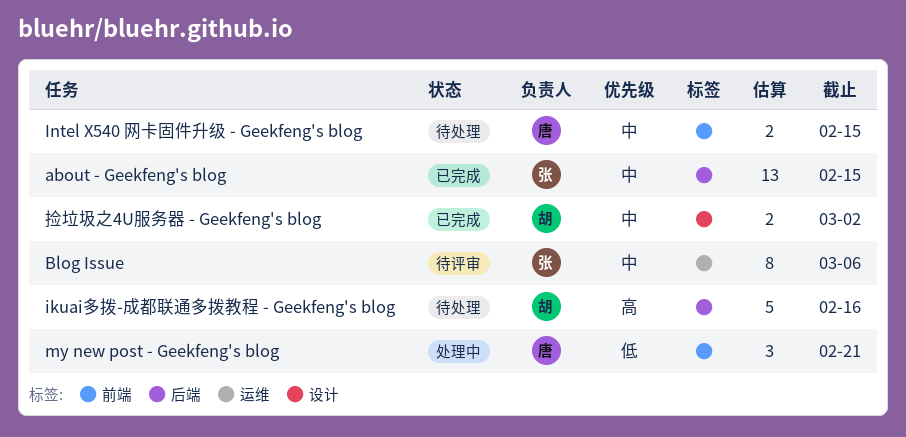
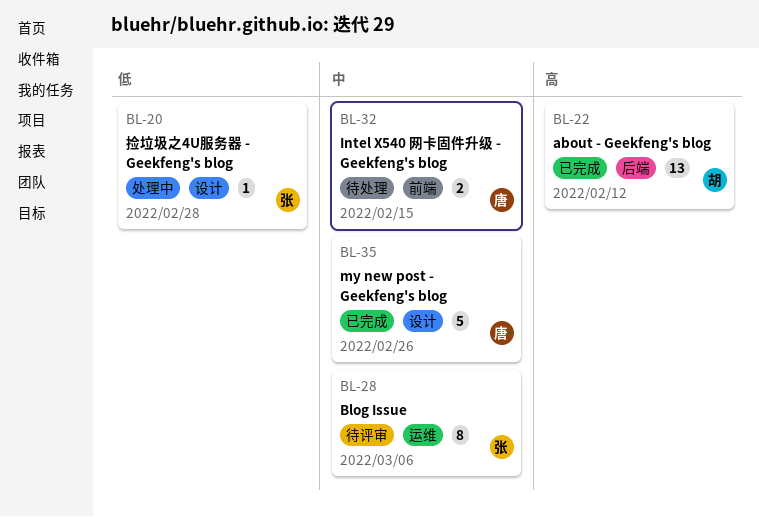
about - Geekfeng's blog, owner: 张 -> 胡
about - Geekfeng's blog, priority: 中 -> 高
about - Geekfeng's blog, due: Feb 15 -> Feb 12
ikuai多拨-成都联通多拨教程 - Geekfeng's blog: present -> none
my new post - Geekfeng's blog, status: 处理中 -> 已完成
my new post - Geekfeng's blog, priority: 低 -> 中
my new post - Geekfeng's blog, label: 前端 -> 设计
my new post - Geekfeng's blog, estimate: 3 -> 5
my new post - Geekfeng's blog, due: Feb 21 -> Feb 26
捡垃圾之4U服务器 - Geekfeng's blog, status: 已完成 -> 处理中
捡垃圾之4U服务器 - Geekfeng's blog, owner: 胡 -> 张
捡垃圾之4U服务器 - Geekfeng's blog, priority: 中 -> 低
捡垃圾之4U服务器 - Geekfeng's blog, estimate: 2 -> 1
捡垃圾之4U服务器 - Geekfeng's blog, due: Mar 2 -> Feb 28

